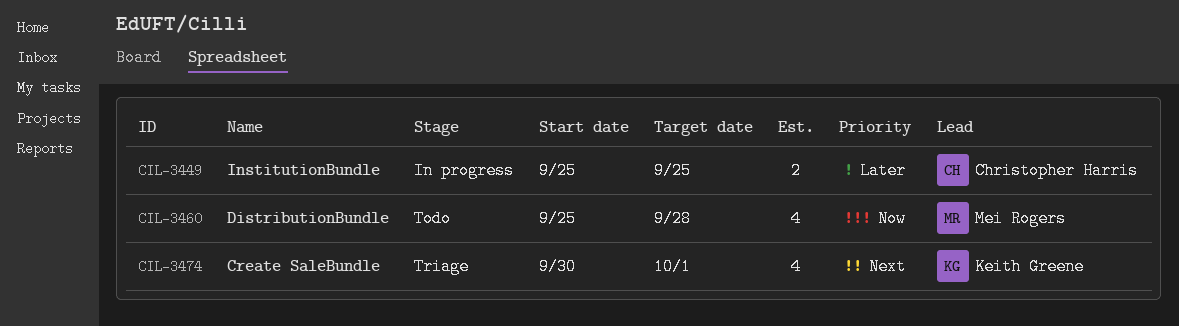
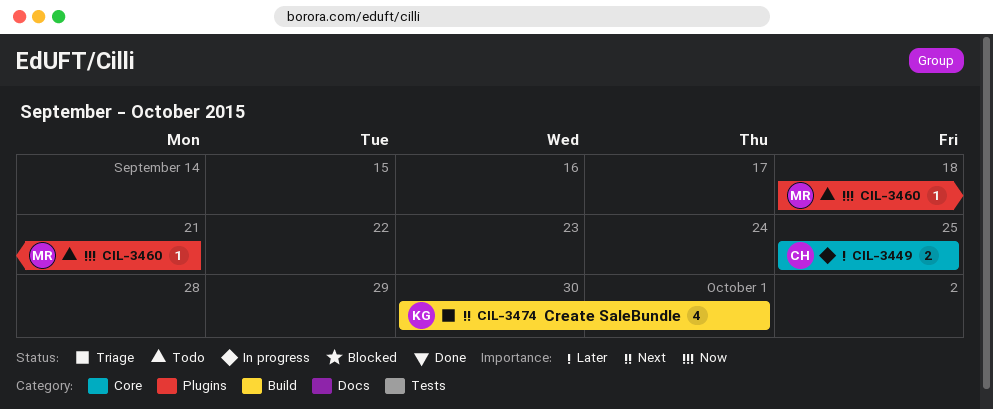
CIL-3460, estimate: 4 -> 1
CIL-3460, start: Sep 25 -> Sep 18
CIL-3460, due: Sep 28 -> Sep 21

